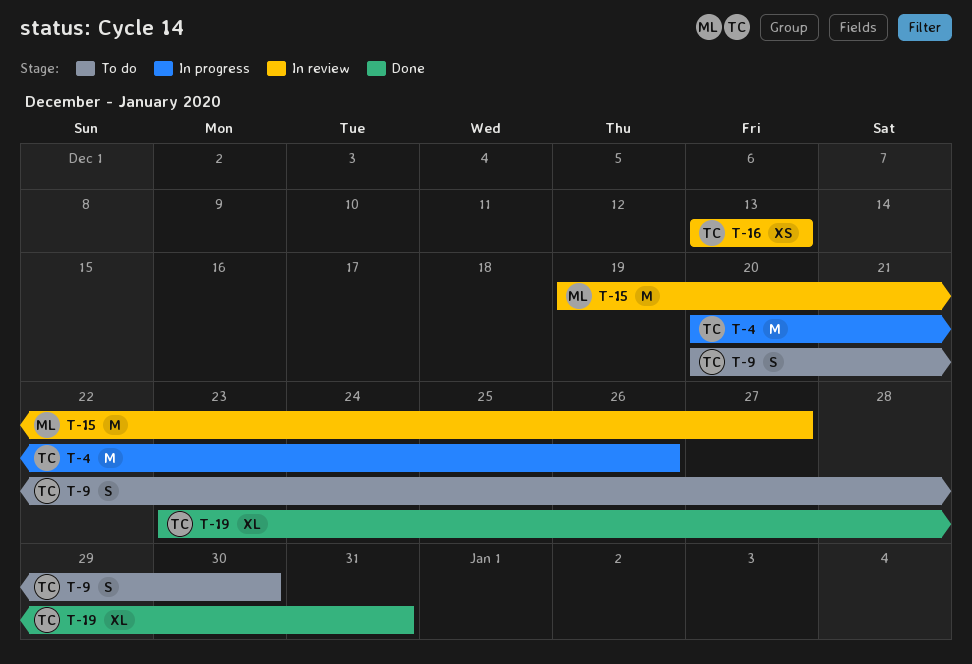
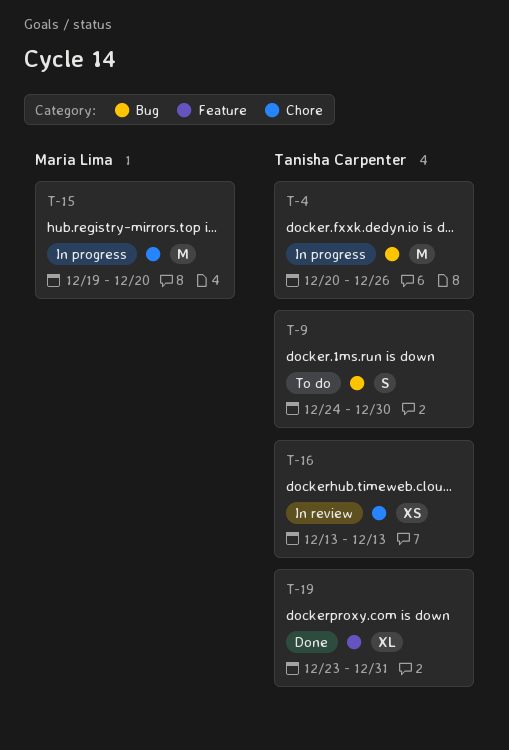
T-9, start: Dec 20 -> Dec 24
T-15, status: In review -> In progress
T-15, due: Dec 27 -> Dec 20

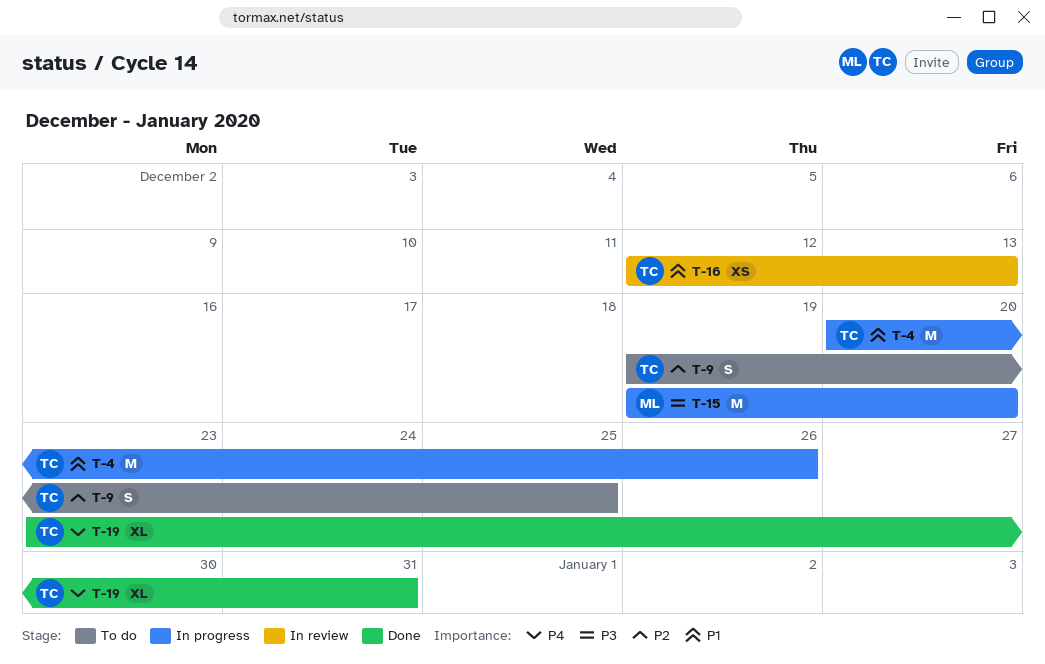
T-9, start: Dec 24 -> Dec 19
T-9, due: Dec 30 -> Dec 25
T-16, start: Dec 13 -> Dec 12

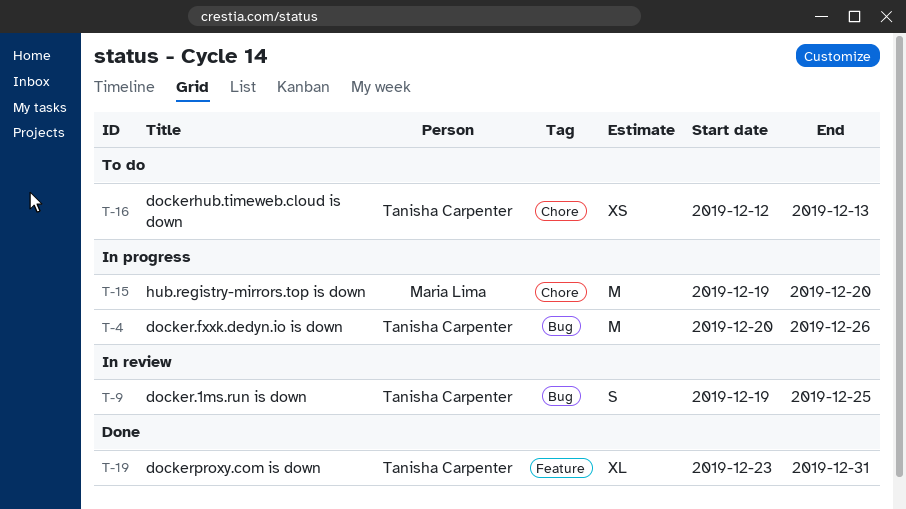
T-9, status: To do -> In review
T-16, status: In review -> To do

